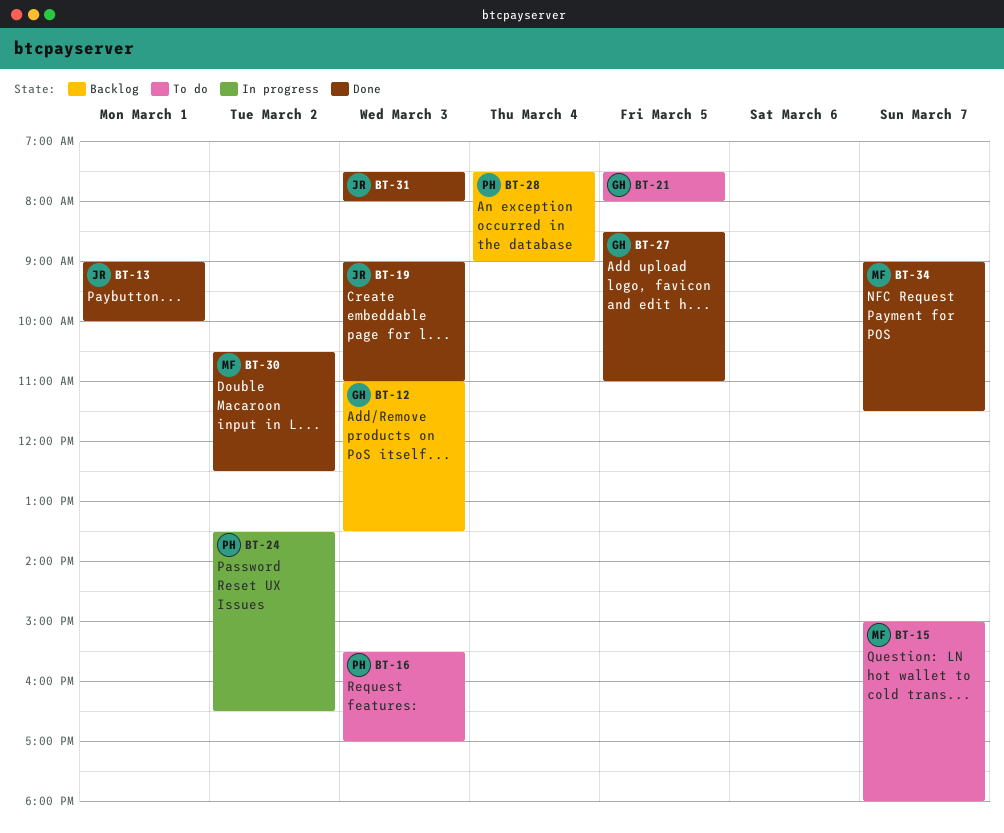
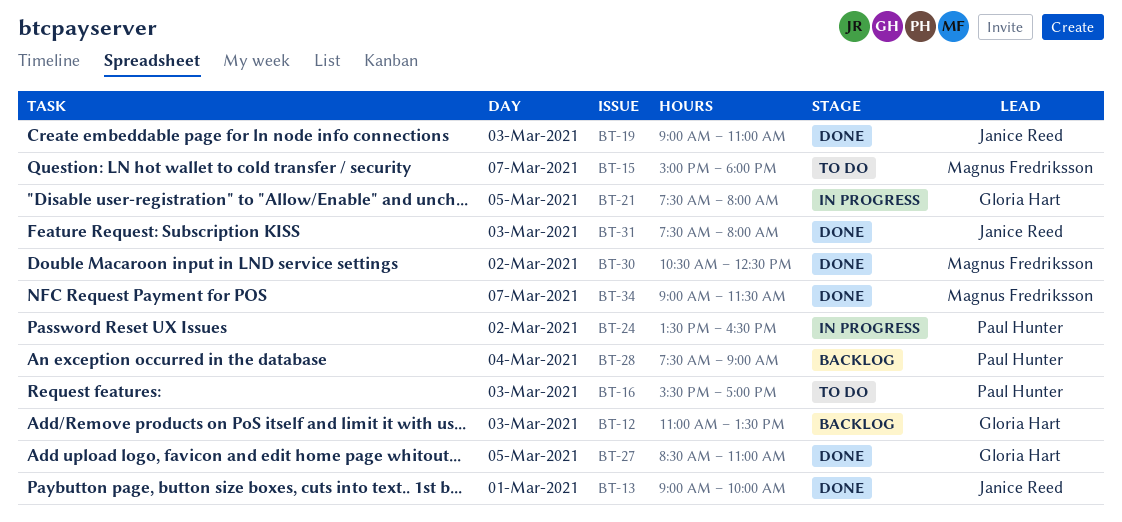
BT-21, status: To do -> In progress

